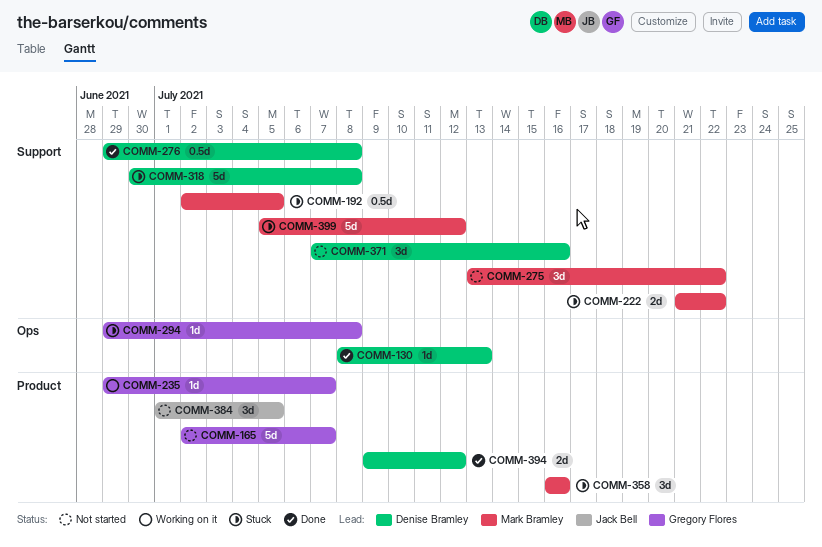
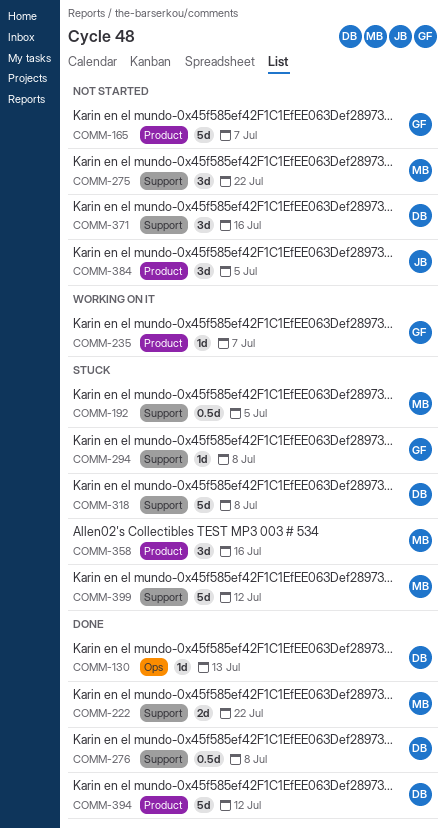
COMM-222, status: Stuck -> Done
COMM-294, label: Ops -> Support
COMM-394, estimate: 2d -> 5d

